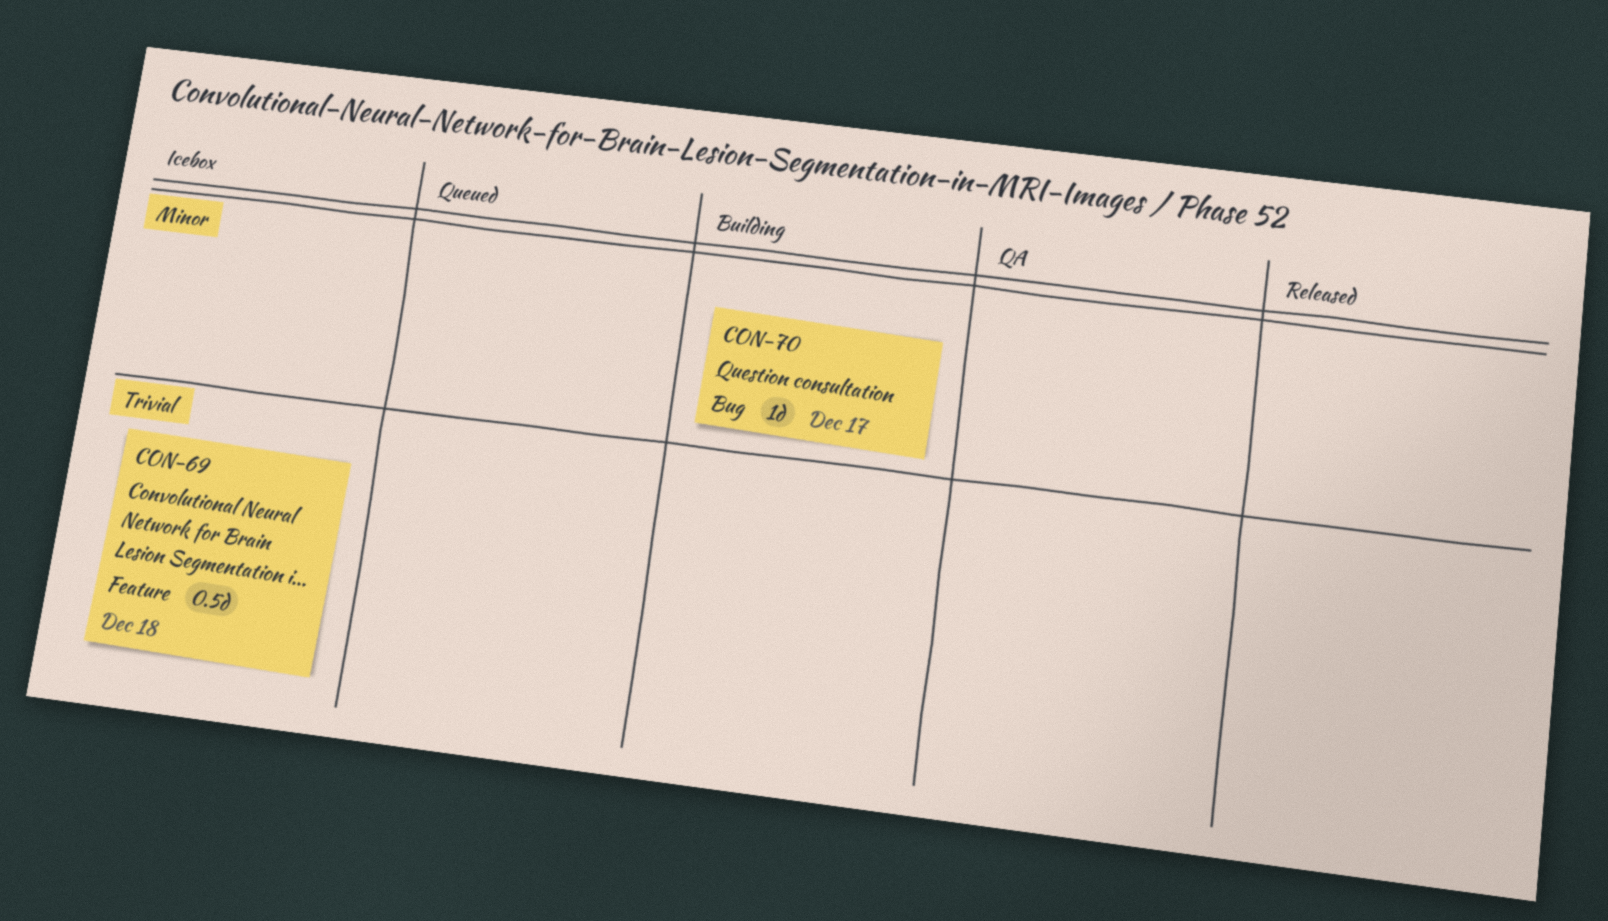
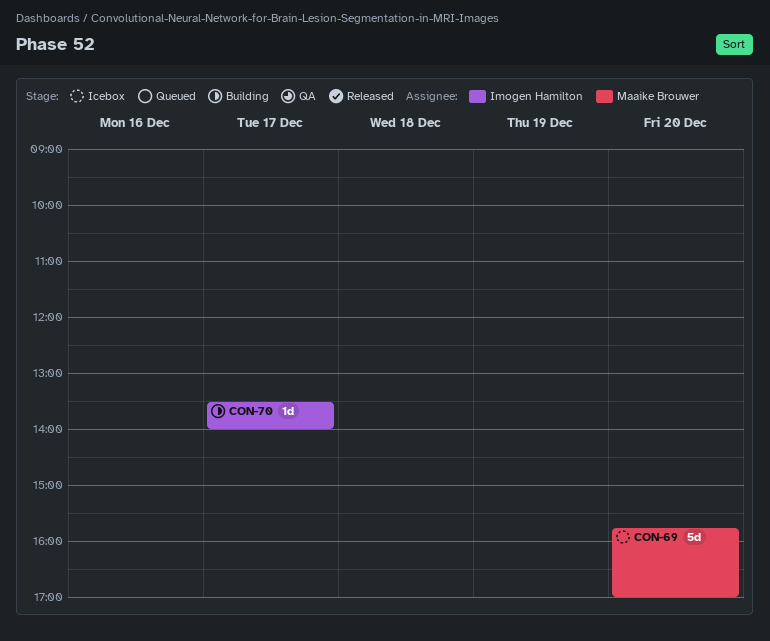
CON-69, estimate: 0.5d -> 5d
CON-69, day: Dec 18 -> Dec 20

